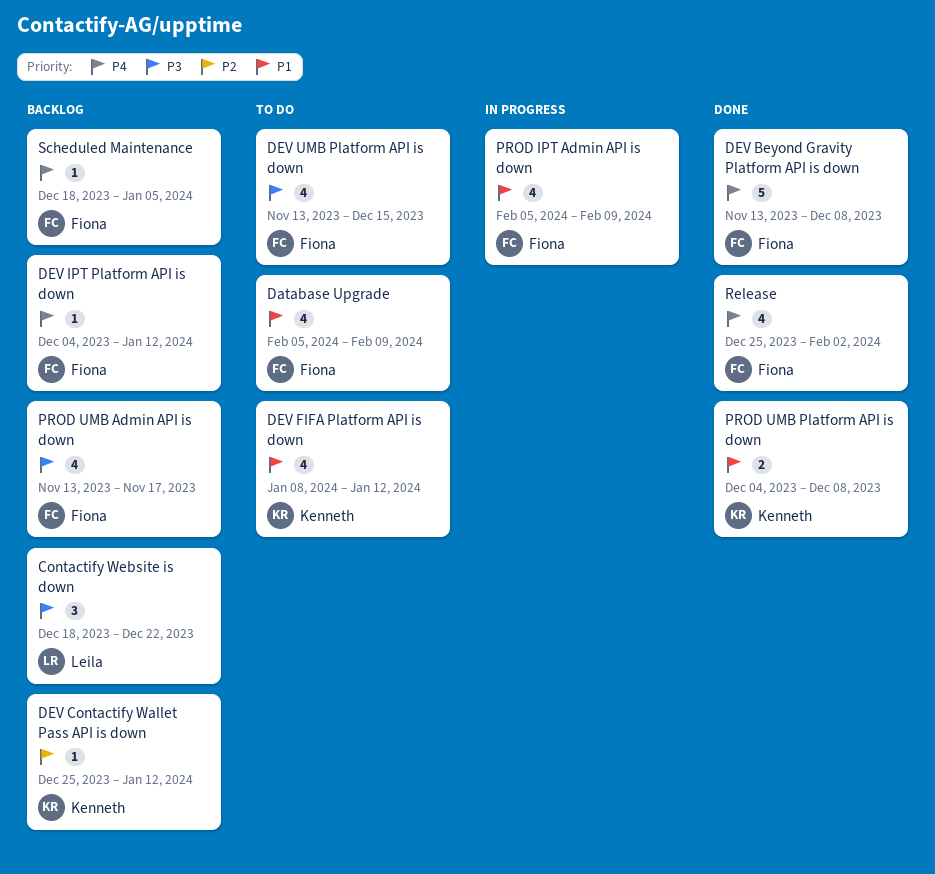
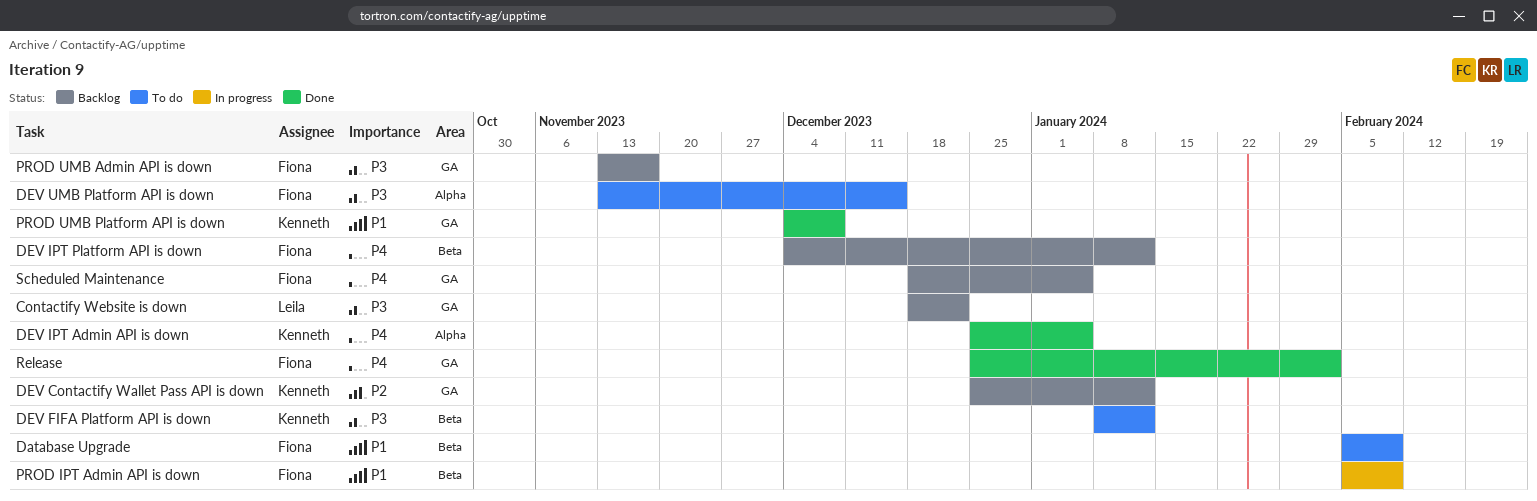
DEV Beyond Gravity Platform API is down: present -> none
DEV FIFA Platform API is down, priority: P1 -> P3
DEV IPT Admin API is down: none -> present

